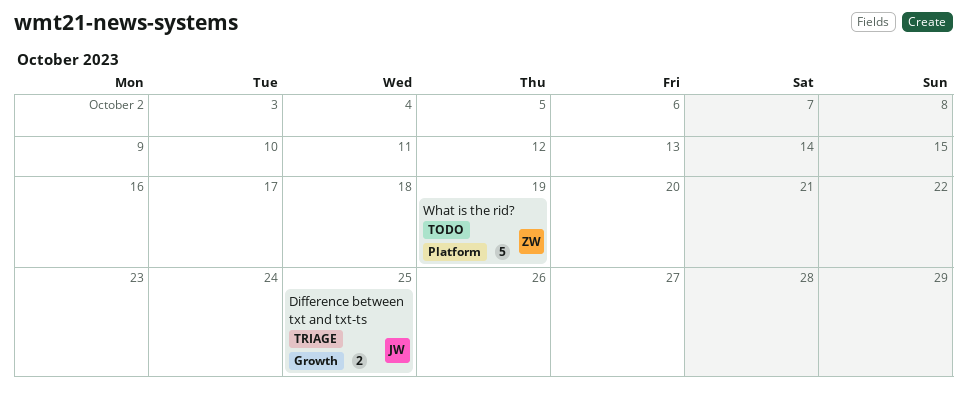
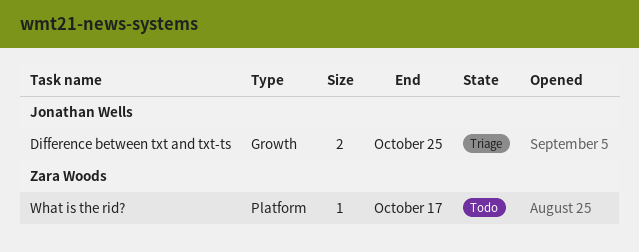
What is the rid?, estimate: 5 -> 1
What is the rid?, due: Oct 19 -> Oct 17

